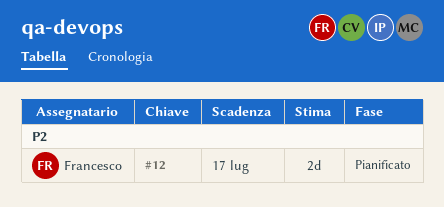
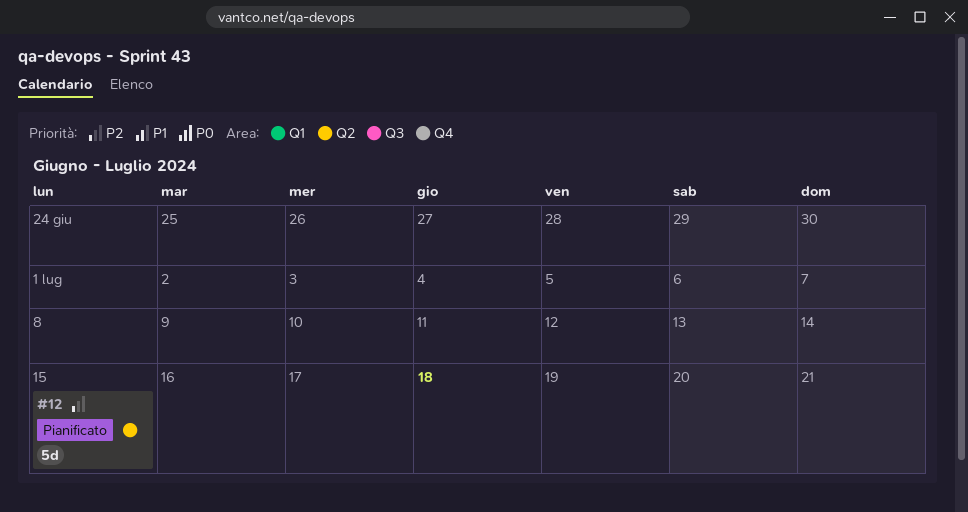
#12, estimate: 2d -> 5d
#12, due: Jul 17 -> Jul 15

